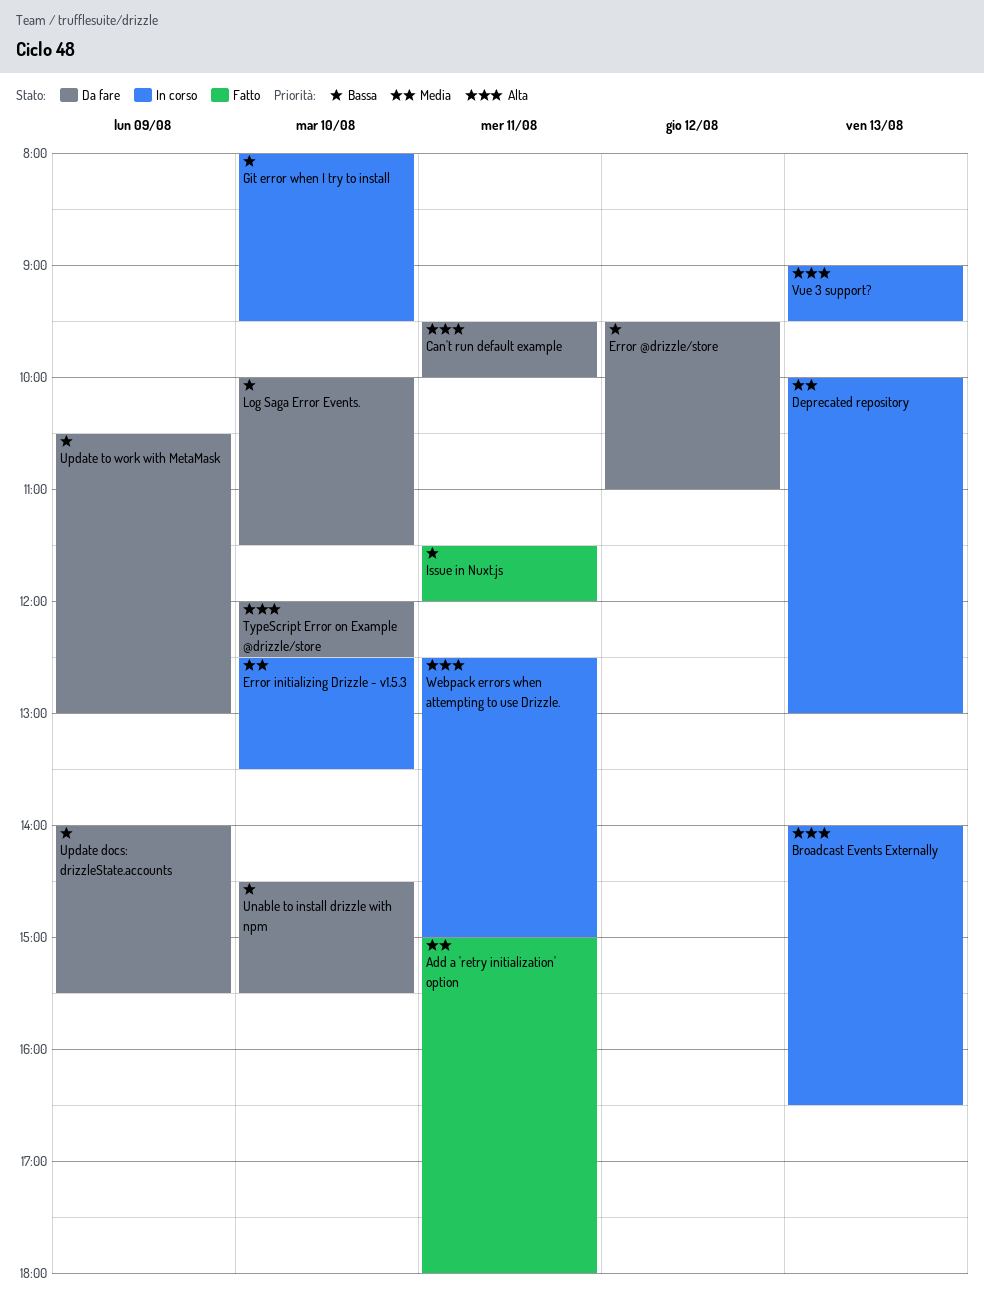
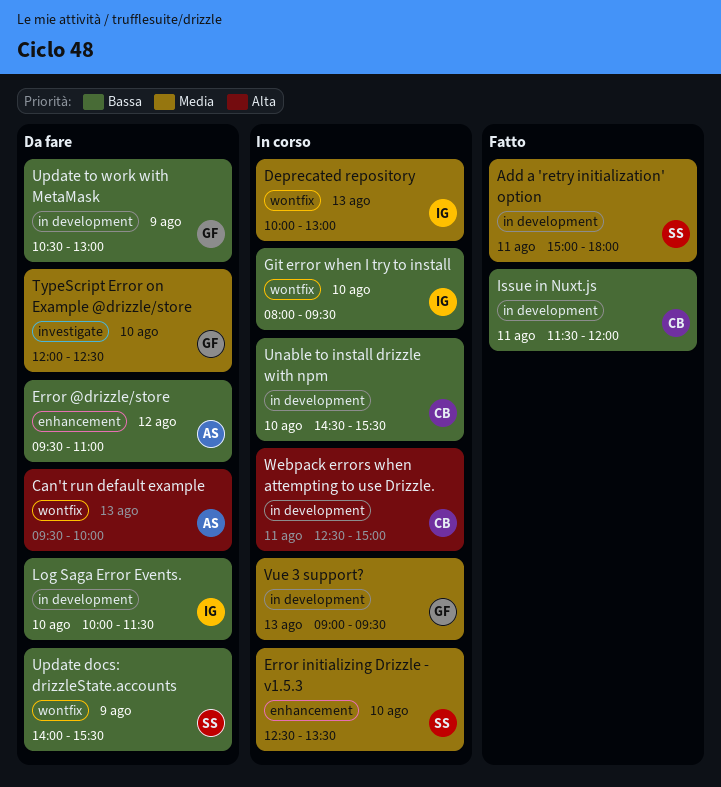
Broadcast Events Externally: present -> none
Can't run default example, day: Aug 11 -> Aug 13
TypeScript Error on Example @drizzle/store, priority: Alta -> Media
Unable to install drizzle with npm, status: Da fare -> In corso
Vue 3 support?, priority: Alta -> Media

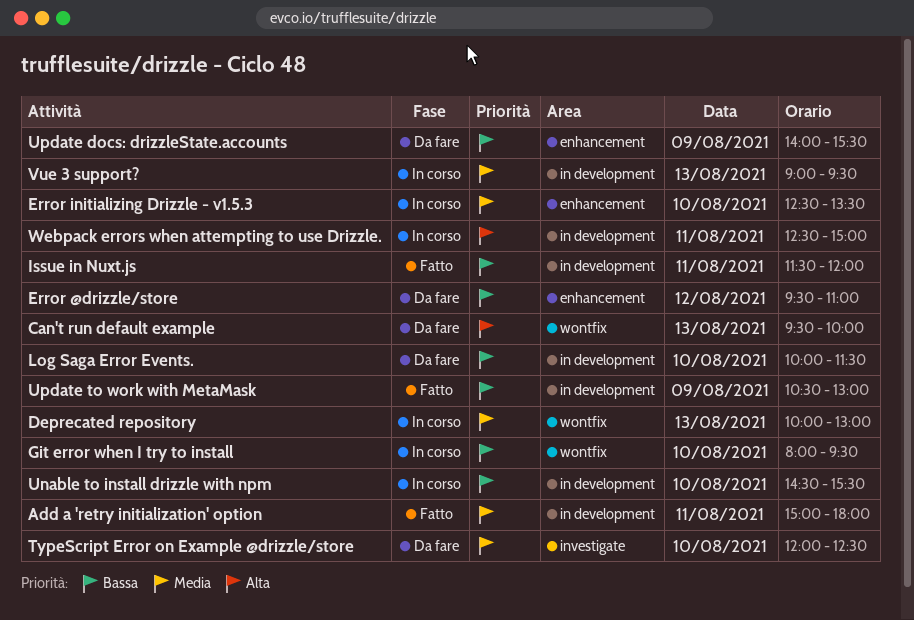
Update docs: drizzleState.accounts, label: wontfix -> enhancement
Update to work with MetaMask, status: Da fare -> Fatto

